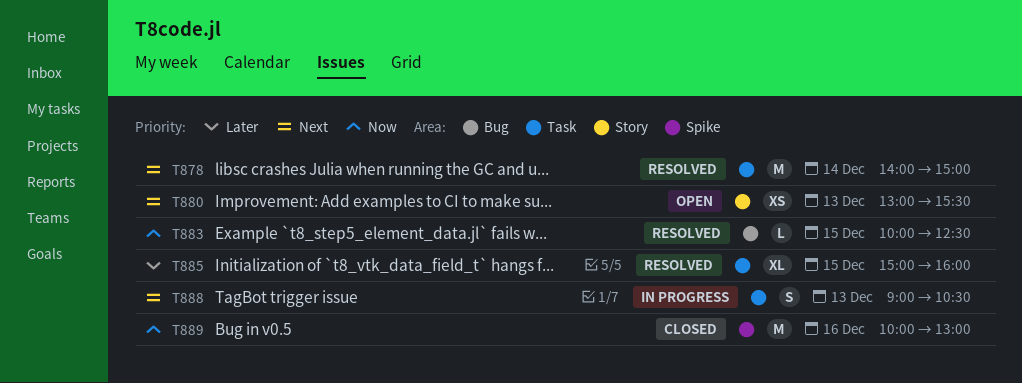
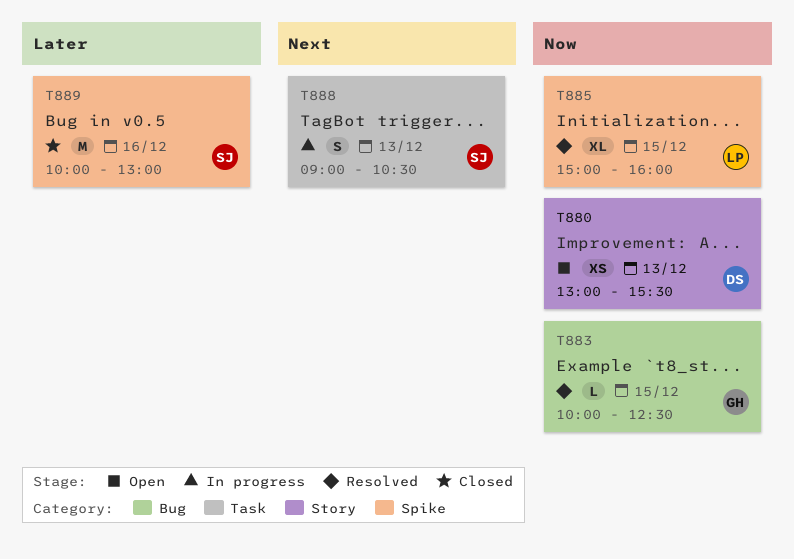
T878: present -> none
T880, priority: Next -> Now
T885, priority: Later -> Now
T885, label: Task -> Spike
T889, priority: Now -> Later

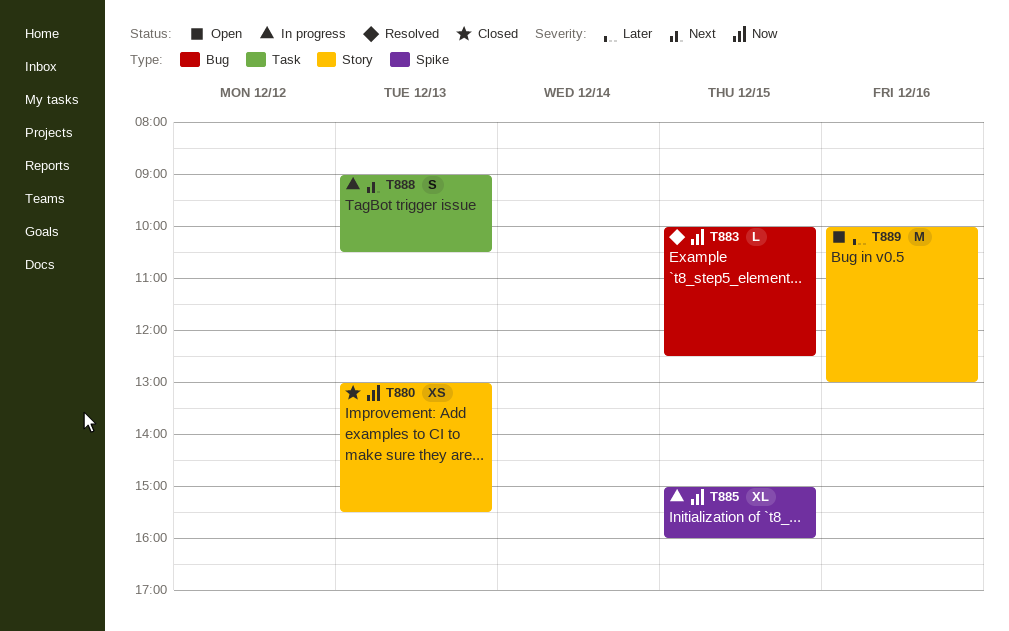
T880, status: Open -> Closed
T885, status: Resolved -> In progress
T889, status: Closed -> Open
T889, label: Spike -> Story

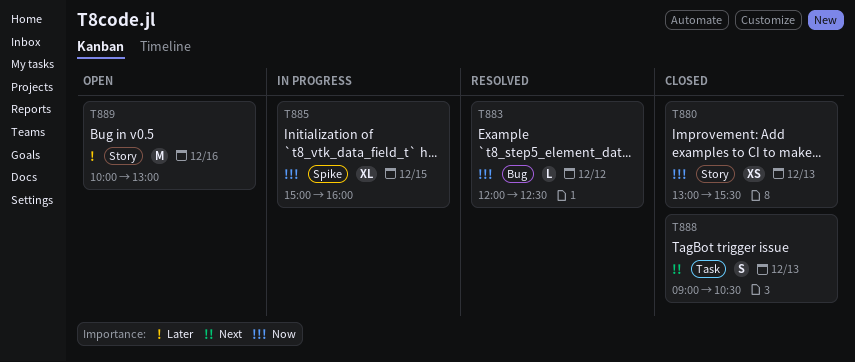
T883, day: Dec 15 -> Dec 12
T883, begins: 10:00 -> 12:00
T888, status: In progress -> Closed

